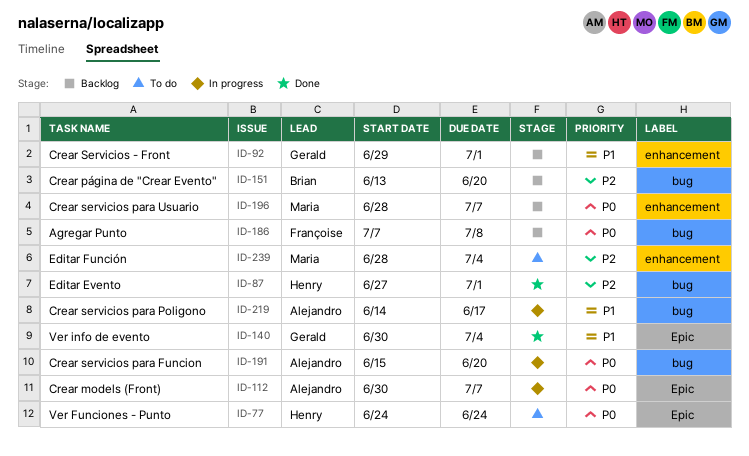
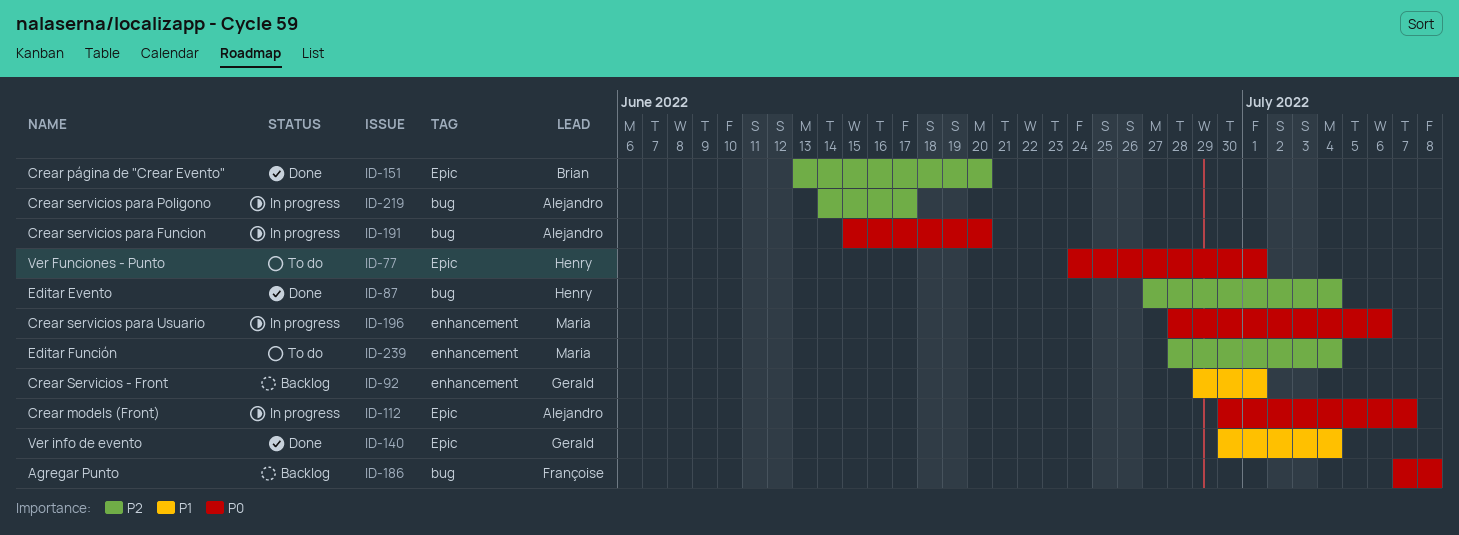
ID-77, due: Jun 24 -> Jul 1
ID-87, due: Jul 1 -> Jul 4
ID-151, status: Backlog -> Done
ID-151, label: bug -> Epic
ID-196, status: Backlog -> In progress
ID-196, due: Jul 7 -> Jul 6
ID-219, priority: P1 -> P2

